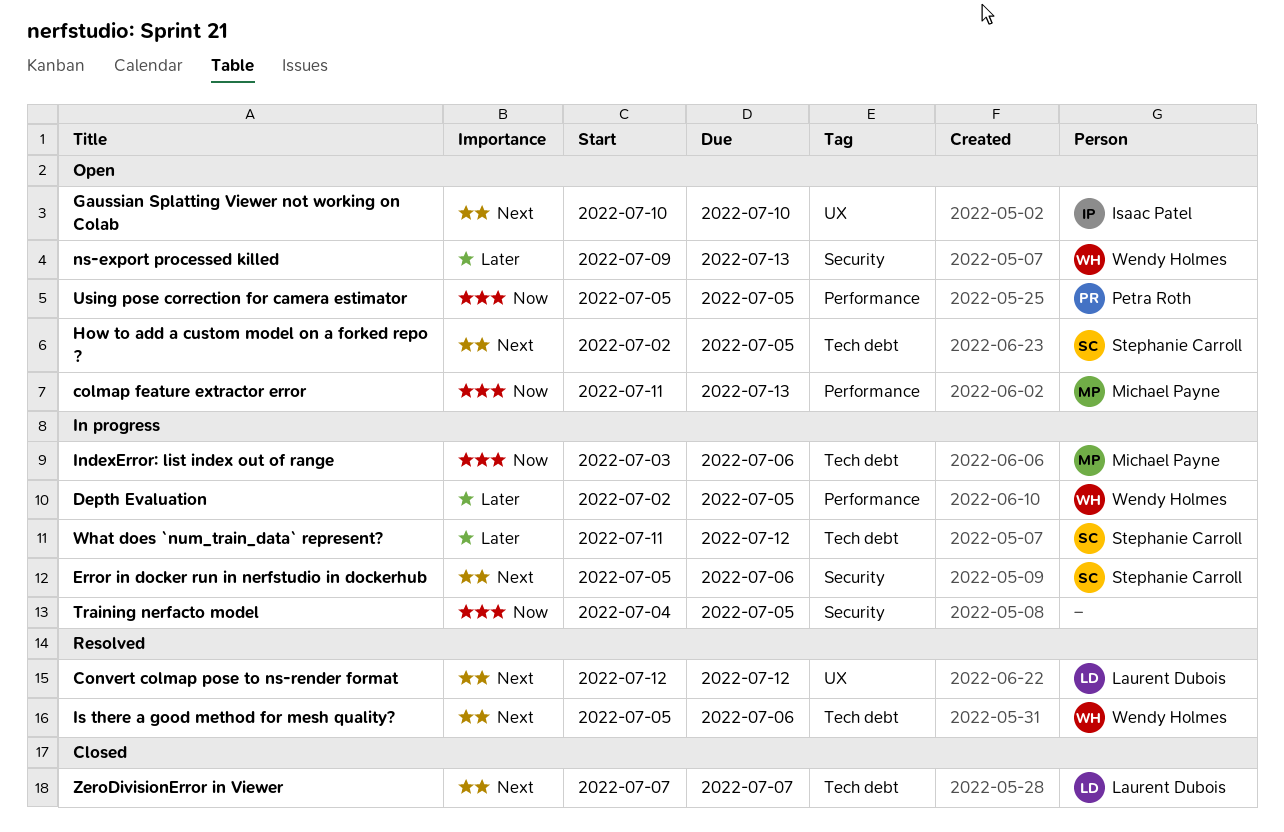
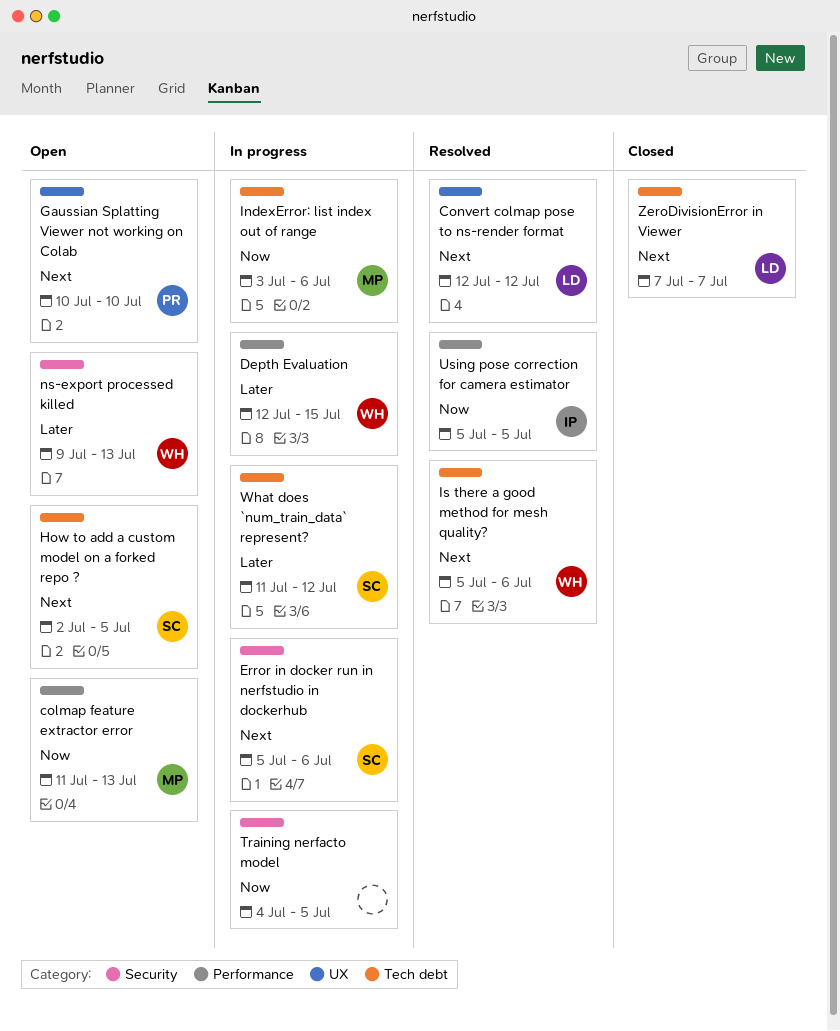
Depth Evaluation, start: Jul 2 -> Jul 12
Depth Evaluation, due: Jul 5 -> Jul 15
Gaussian Splatting Viewer not working on Colab, owner: Isaac Patel -> Petra Roth
Using pose correction for camera estimator, status: Open -> Resolved
Using pose correction for camera estimator, owner: Petra Roth -> Isaac Patel

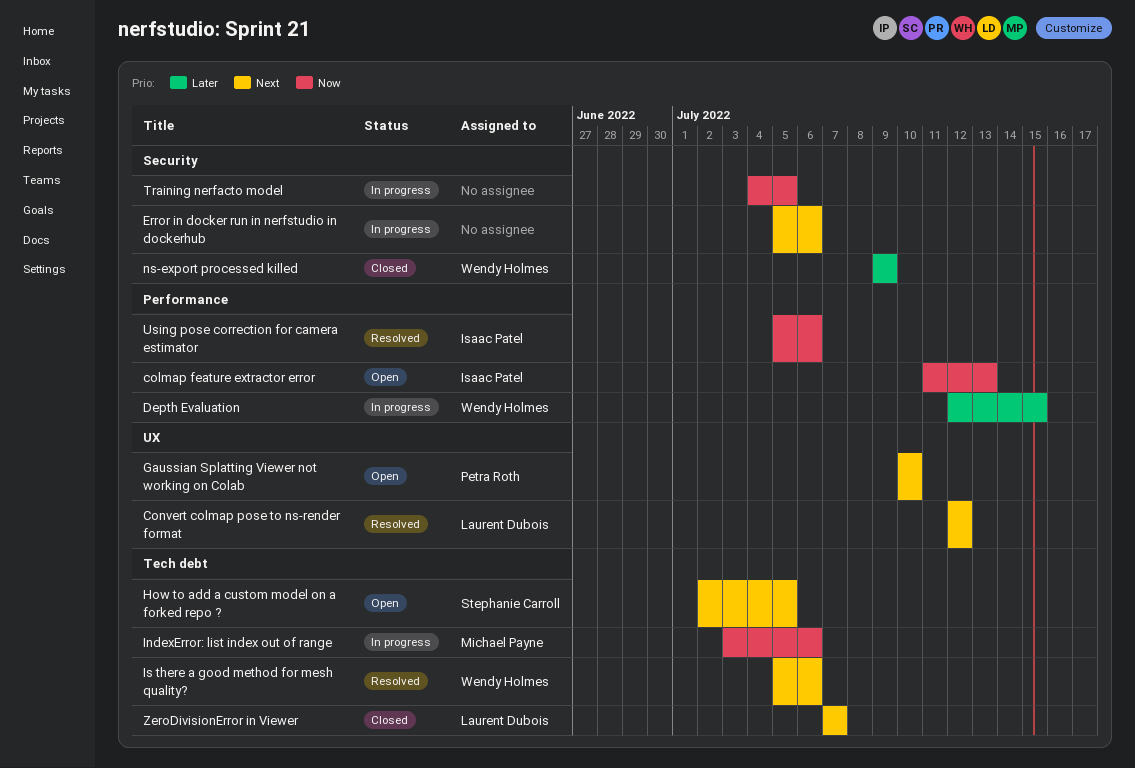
colmap feature extractor error, owner: Michael Payne -> Isaac Patel
Error in docker run in nerfstudio in dockerhub, owner: Stephanie Carroll -> none
ns-export processed killed, status: Open -> Closed
ns-export processed killed, due: Jul 13 -> Jul 9
Using pose correction for camera estimator, due: Jul 5 -> Jul 6
What does `num_train_data` represent?: present -> none

